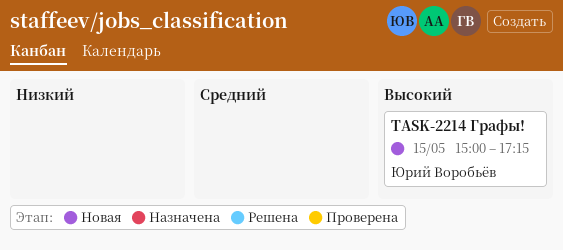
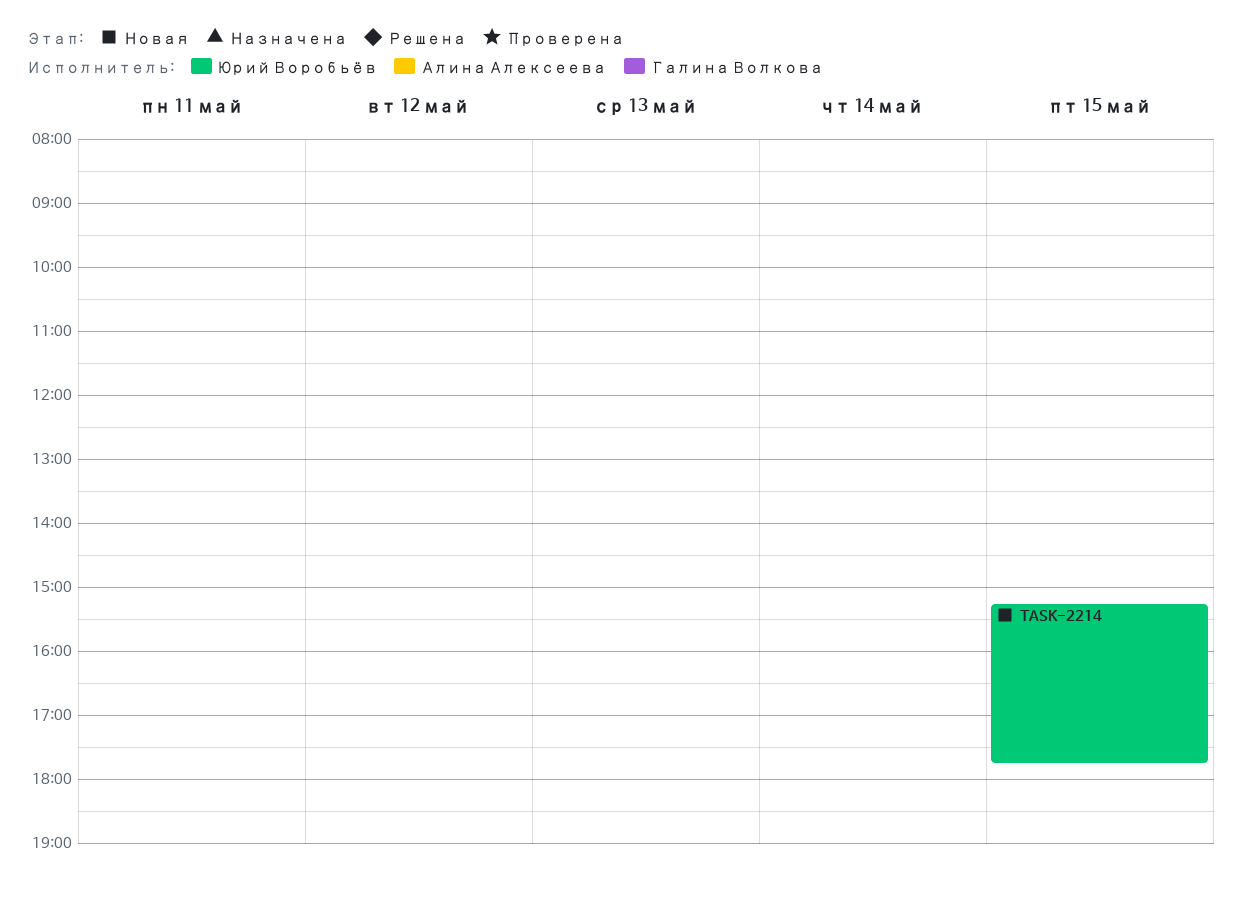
TASK-2214, begins: 15:00 -> 15:15
TASK-2214, ends: 17:15 -> 17:45

